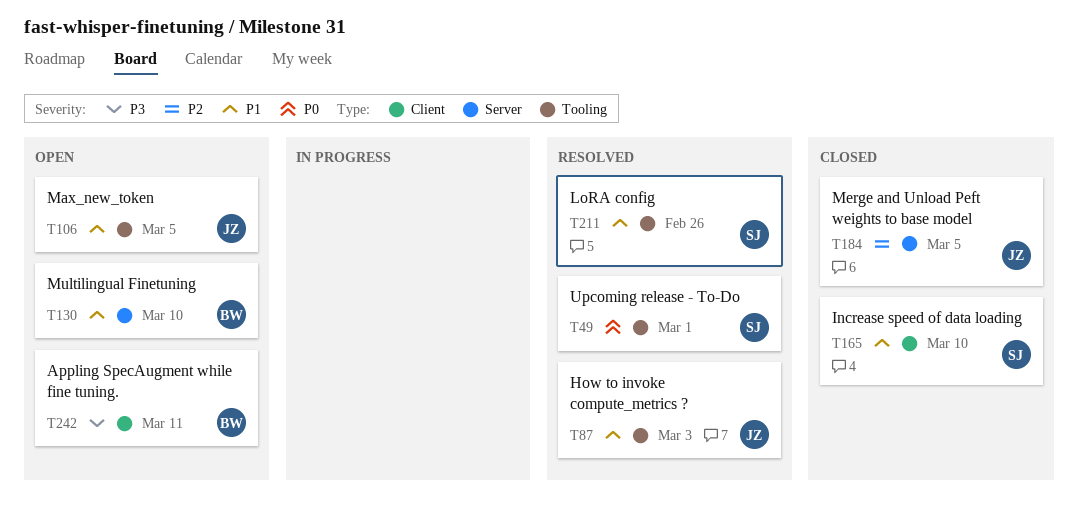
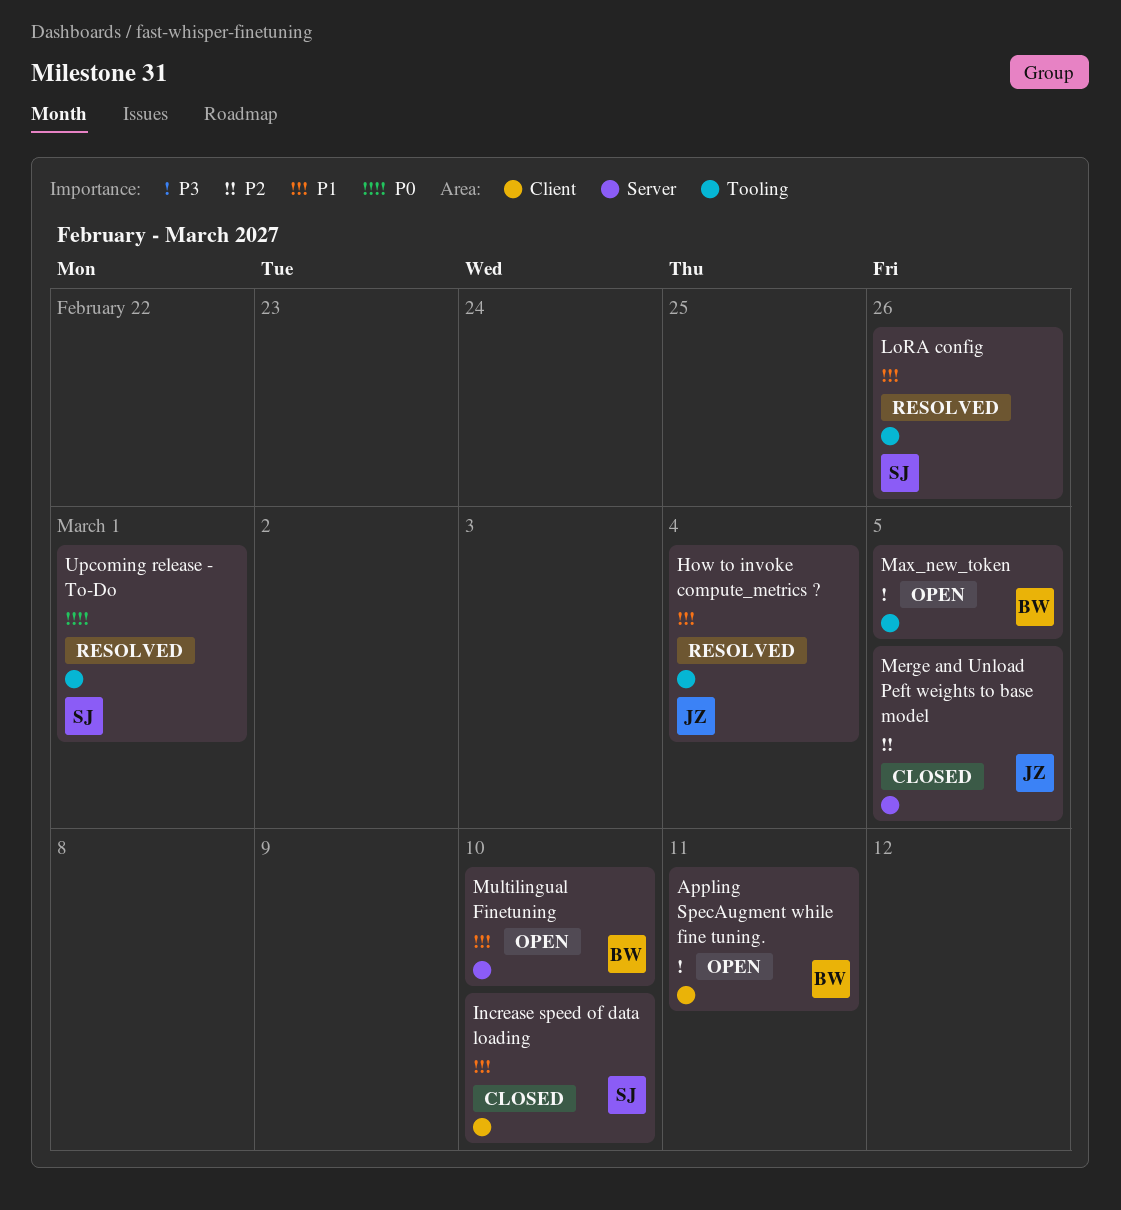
How to invoke compute_metrics ?, due: Mar 3 -> Mar 4
Max_new_token, owner: JZ -> BW
Max_new_token, priority: P1 -> P3

